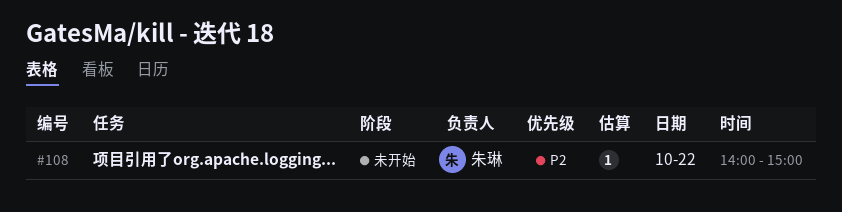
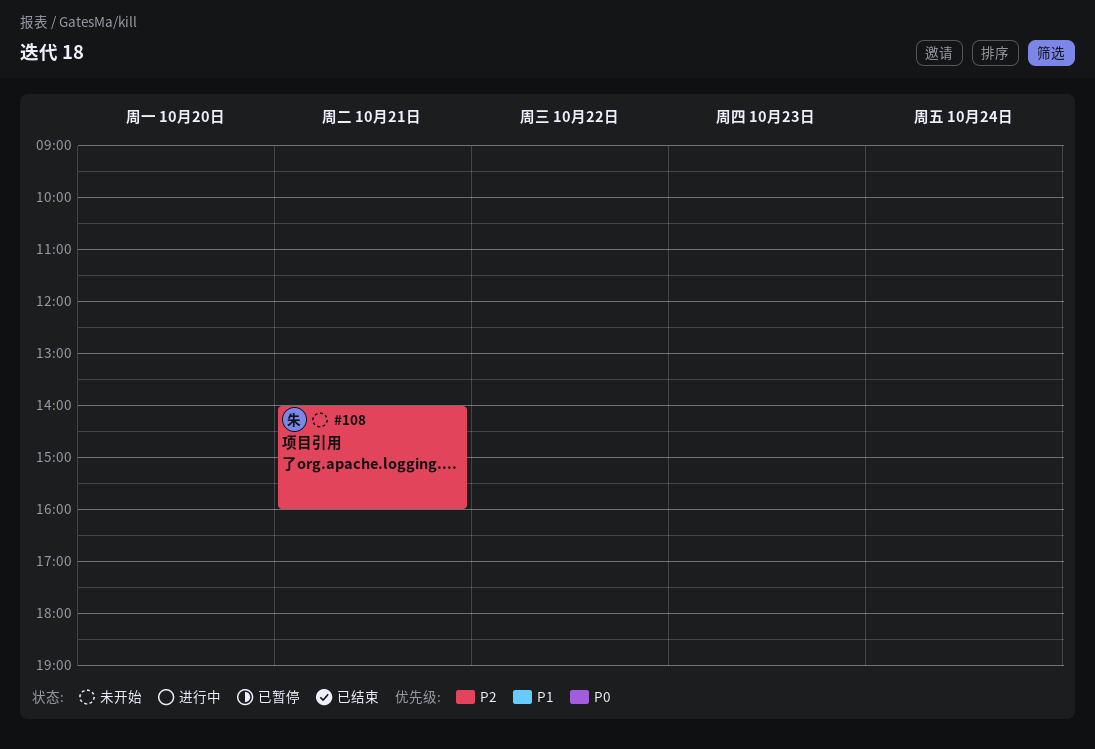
#108, day: Oct 22 -> Oct 21
#108, ends: 15:00 -> 16:00

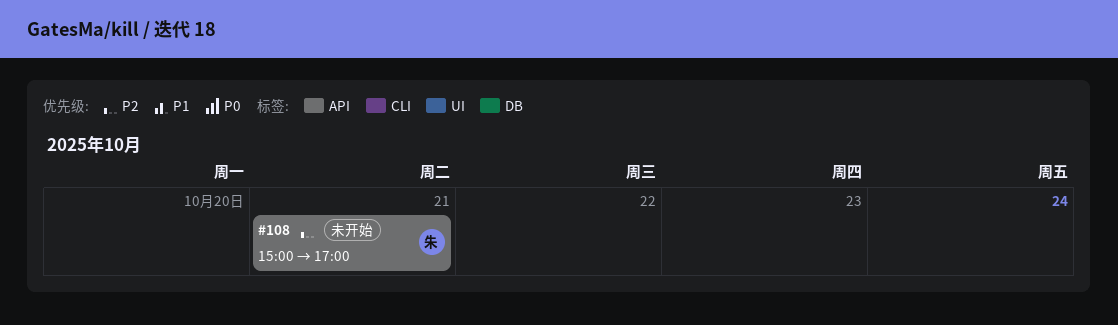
#108, begins: 14:00 -> 15:00
#108, ends: 16:00 -> 17:00

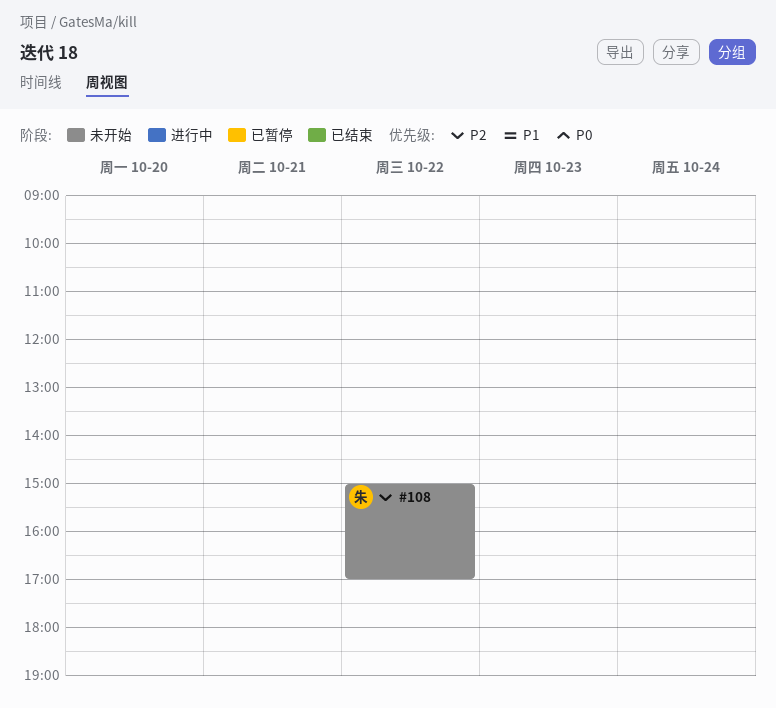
#108, day: Oct 21 -> Oct 22

